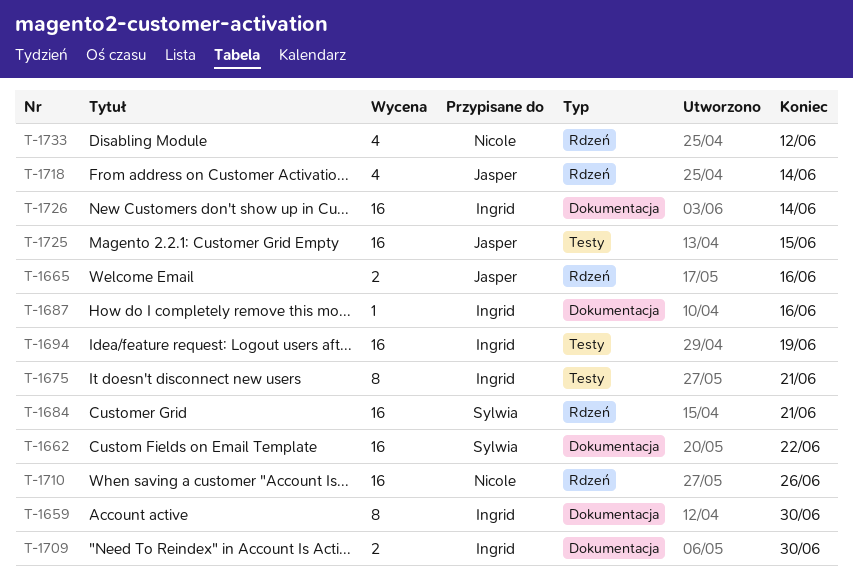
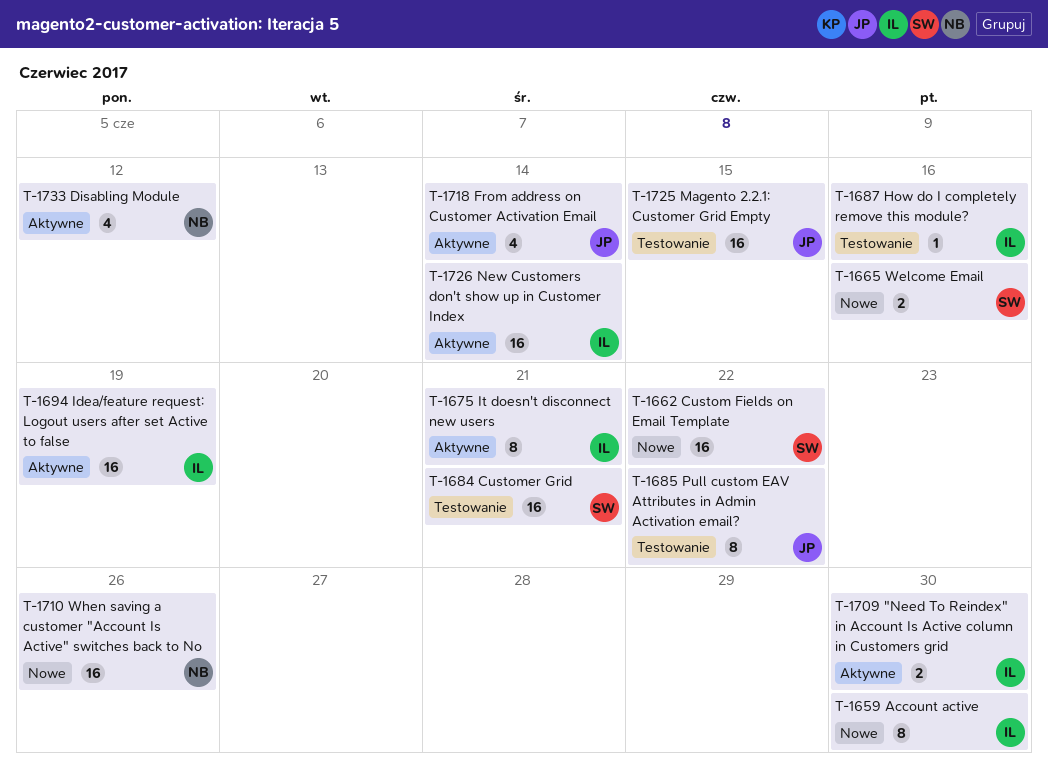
T-1665, owner: Jasper -> Sylwia
T-1685: none -> present

